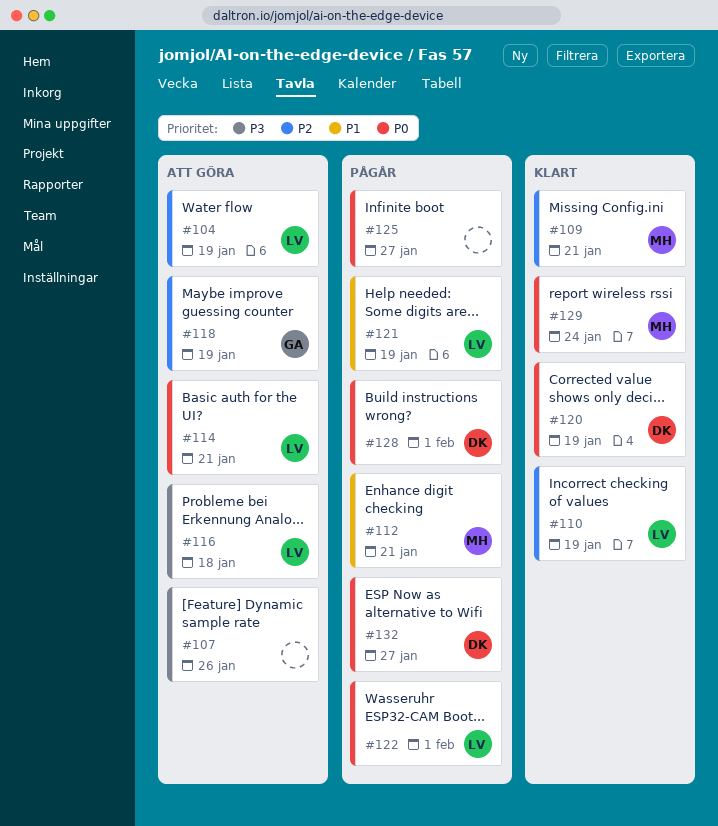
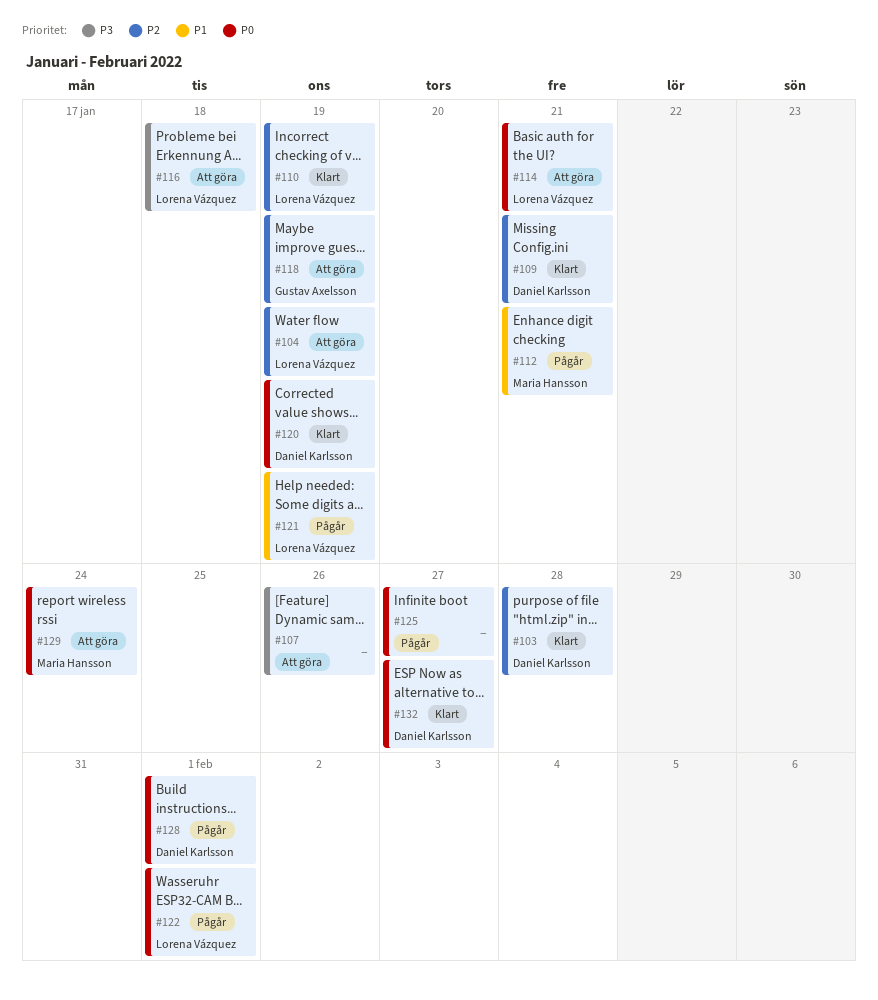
#103: none -> present
#109, owner: Maria Hansson -> Daniel Karlsson
#129, status: Klart -> Att göra
#132, status: Pågår -> Klart

